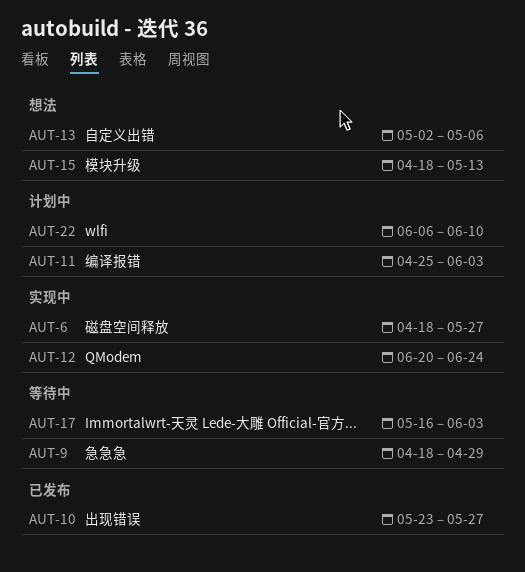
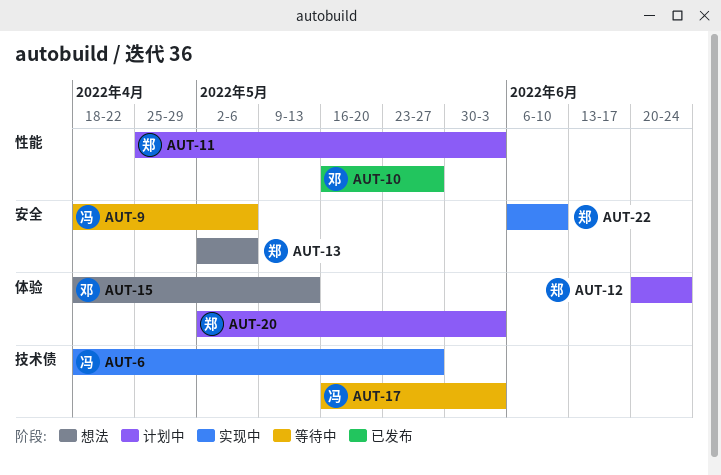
AUT-9, due: Apr 29 -> May 6
AUT-10, start: May 23 -> May 16
AUT-12, status: 实现中 -> 计划中
AUT-20: none -> present
AUT-22, status: 计划中 -> 实现中

